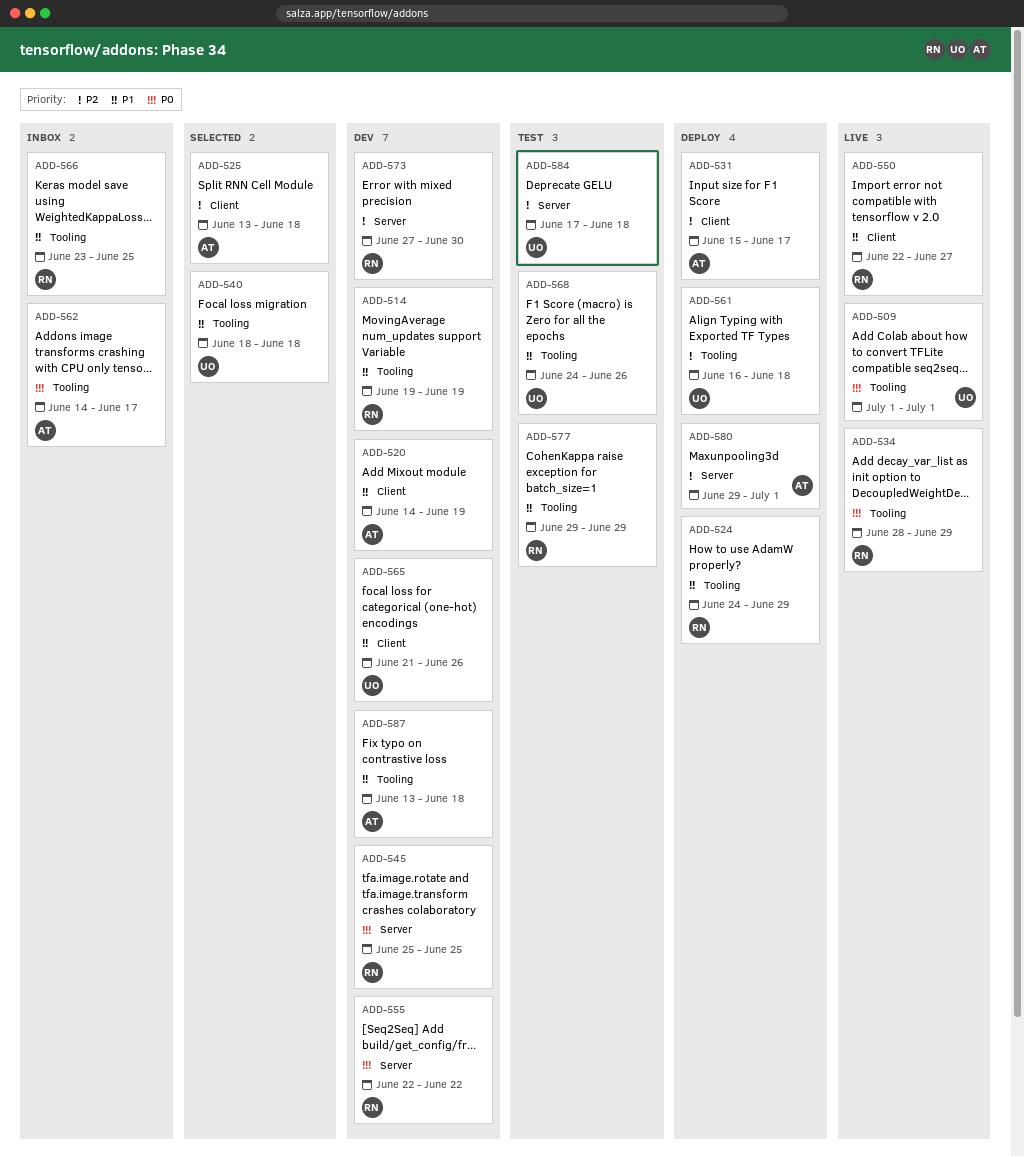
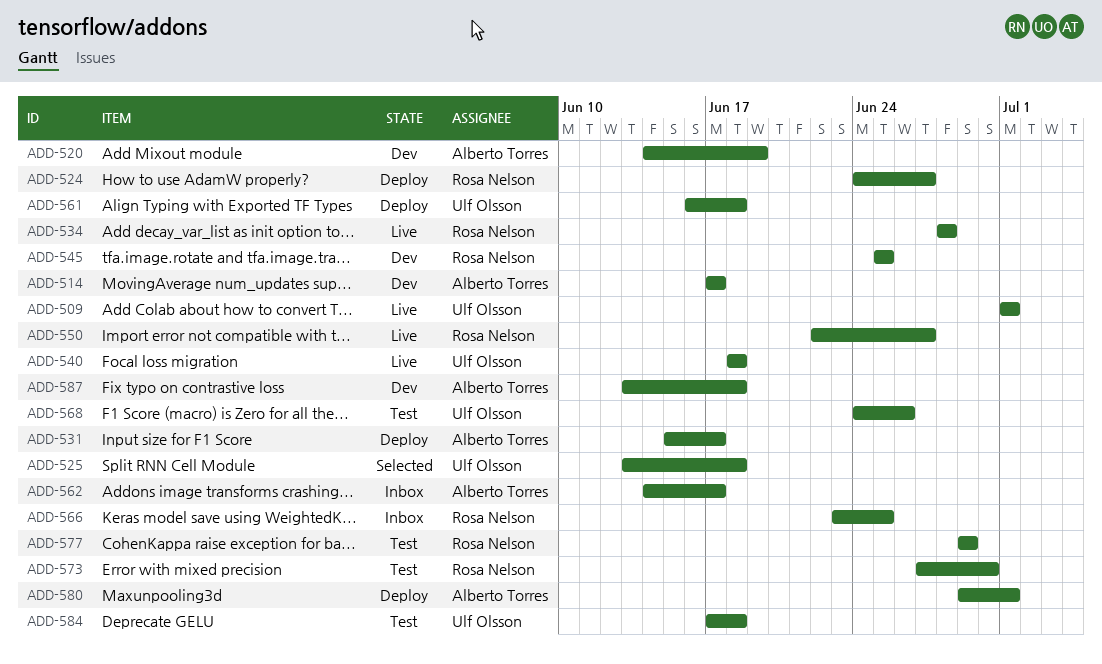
ADD-514, owner: Rosa Nelson -> Alberto Torres
ADD-514, start: Jun 19 -> Jun 17
ADD-514, due: Jun 19 -> Jun 17
ADD-524, due: Jun 29 -> Jun 27
ADD-525, owner: Alberto Torres -> Ulf Olsson
ADD-534, due: Jun 29 -> Jun 28
ADD-540, status: Selected -> Live
ADD-555: present -> none
ADD-565: present -> none
ADD-573, status: Dev -> Test

